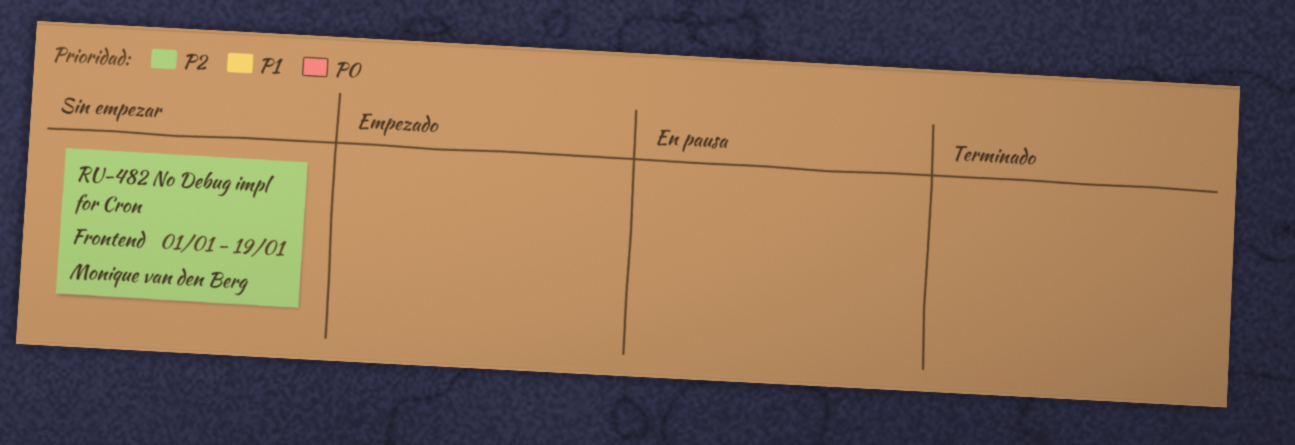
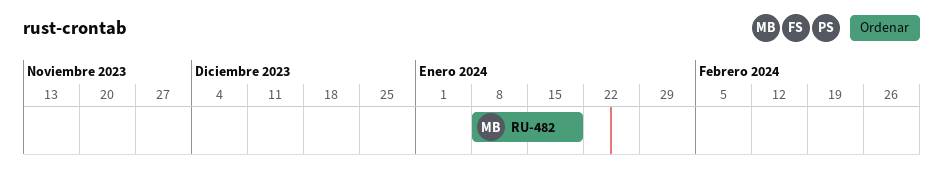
RU-482, start: Jan 1 -> Jan 8

